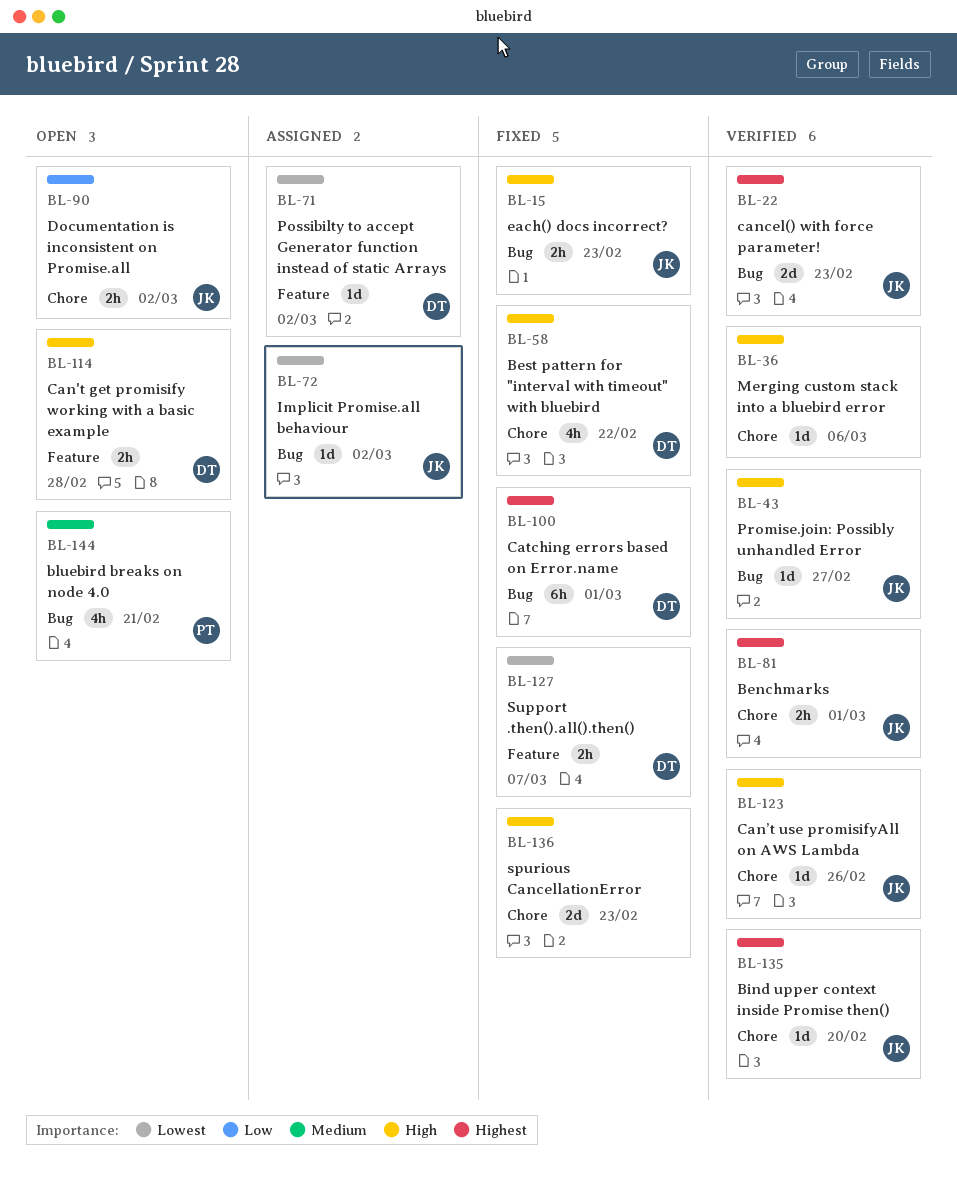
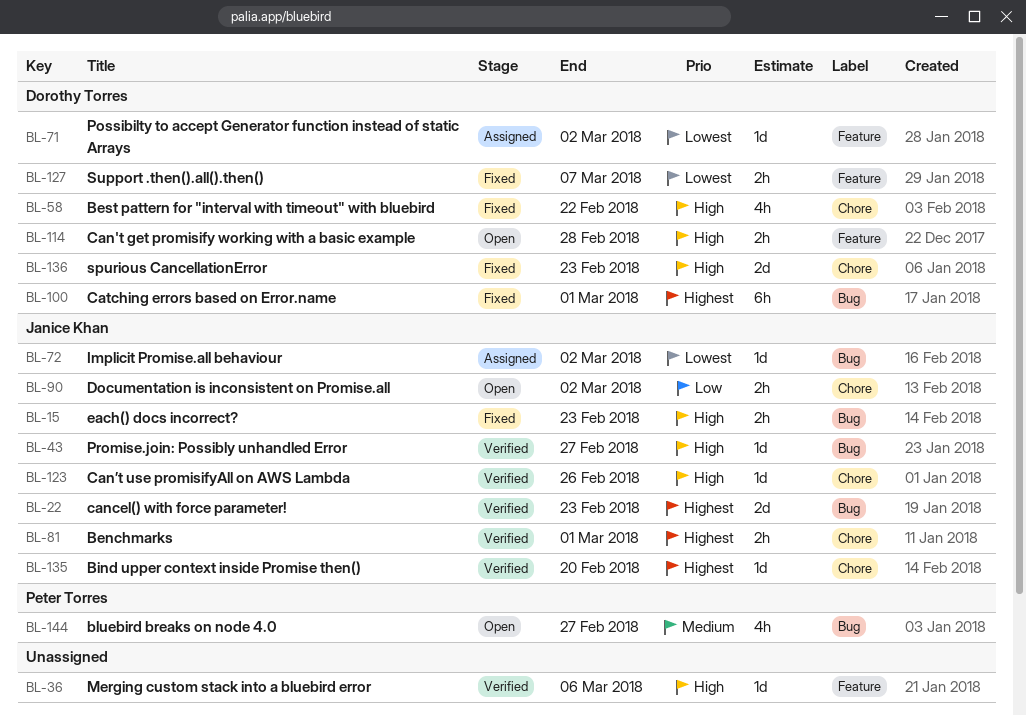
BL-36, label: Chore -> Feature
BL-136, owner: none -> Dorothy Torres
BL-144, due: Feb 21 -> Feb 27

